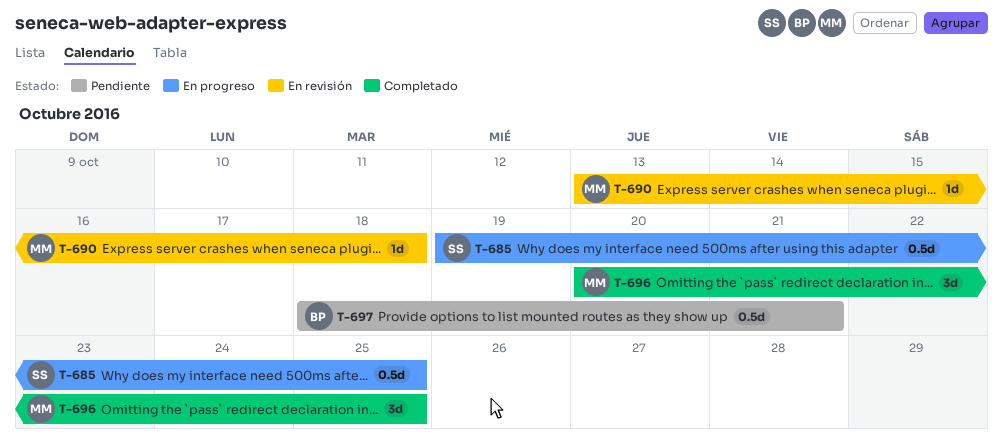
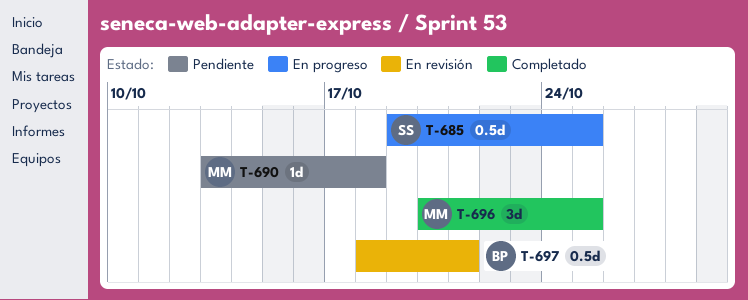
T-690, status: En revisión -> Pendiente
T-697, status: Pendiente -> En revisión

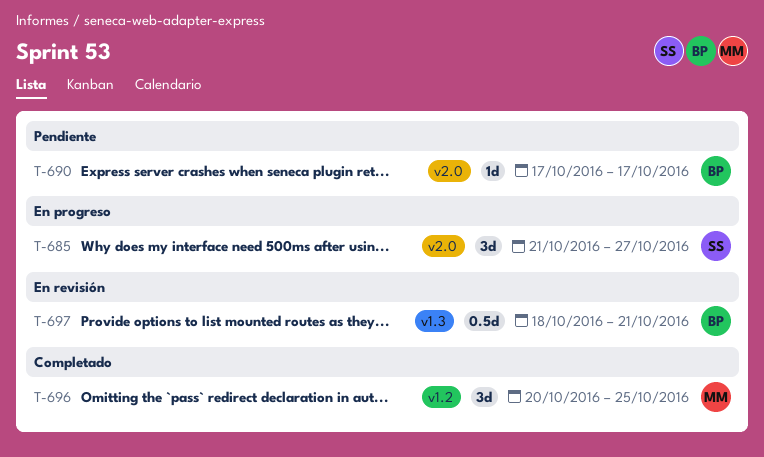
T-685, estimate: 0.5d -> 3d
T-685, start: Oct 19 -> Oct 21
T-685, due: Oct 25 -> Oct 27
T-690, owner: MM -> BP
T-690, start: Oct 13 -> Oct 17
T-690, due: Oct 18 -> Oct 17

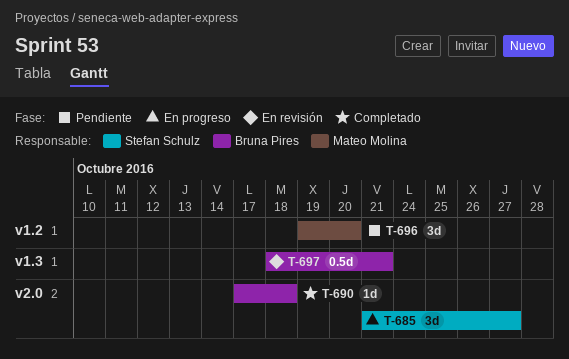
T-690, status: Pendiente -> Completado
T-690, due: Oct 17 -> Oct 18
T-696, status: Completado -> Pendiente
T-696, start: Oct 20 -> Oct 19
T-696, due: Oct 25 -> Oct 20

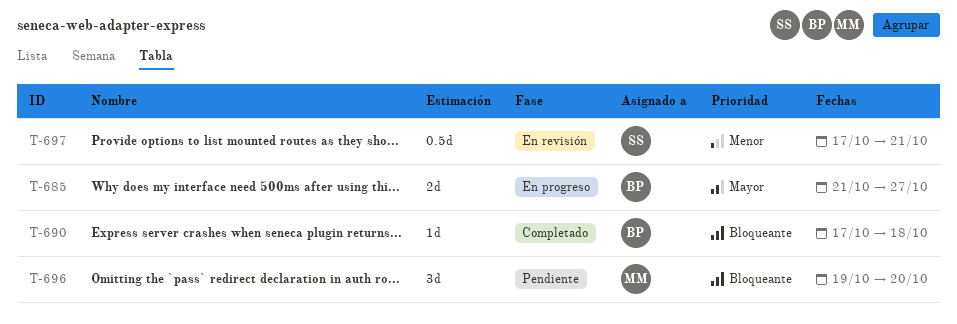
T-685, owner: Stefan Schulz -> Bruna Pires
T-685, estimate: 3d -> 2d
T-697, owner: Bruna Pires -> Stefan Schulz
T-697, start: Oct 18 -> Oct 17

